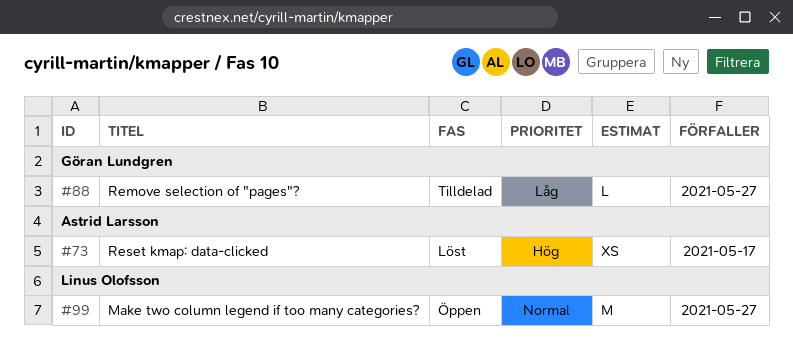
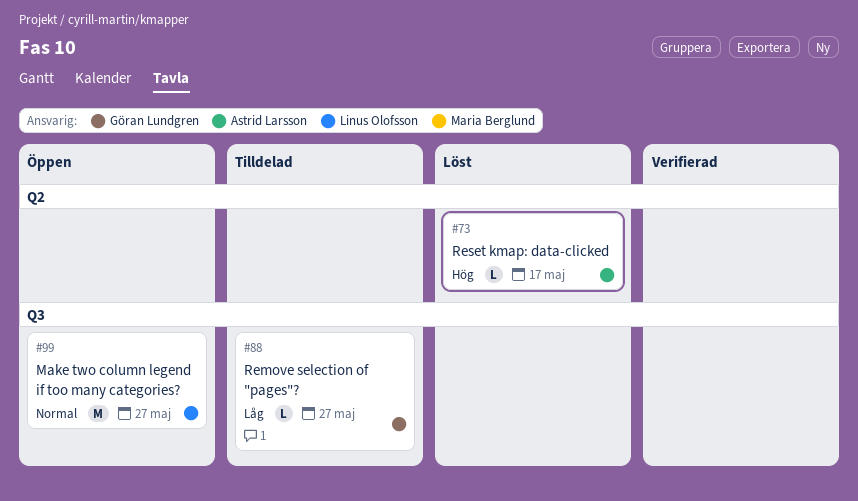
#73, estimate: XS -> L

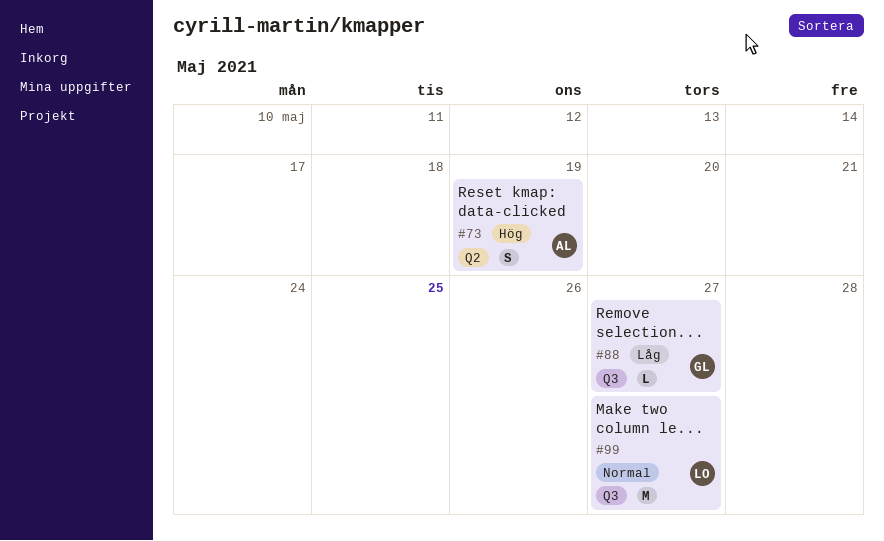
#73, estimate: L -> S
#73, due: May 17 -> May 19

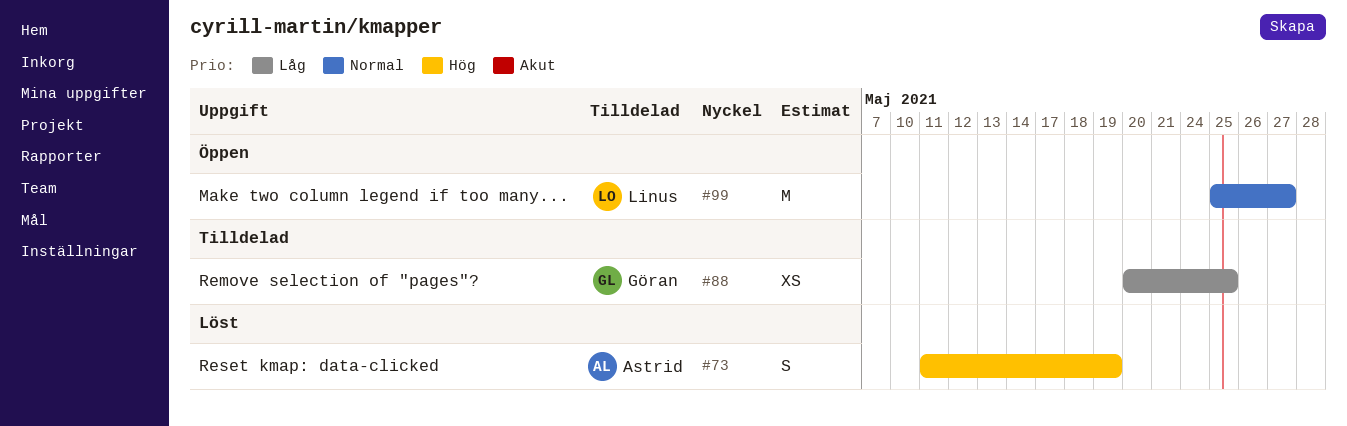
#88, estimate: L -> XS
#88, due: May 27 -> May 25

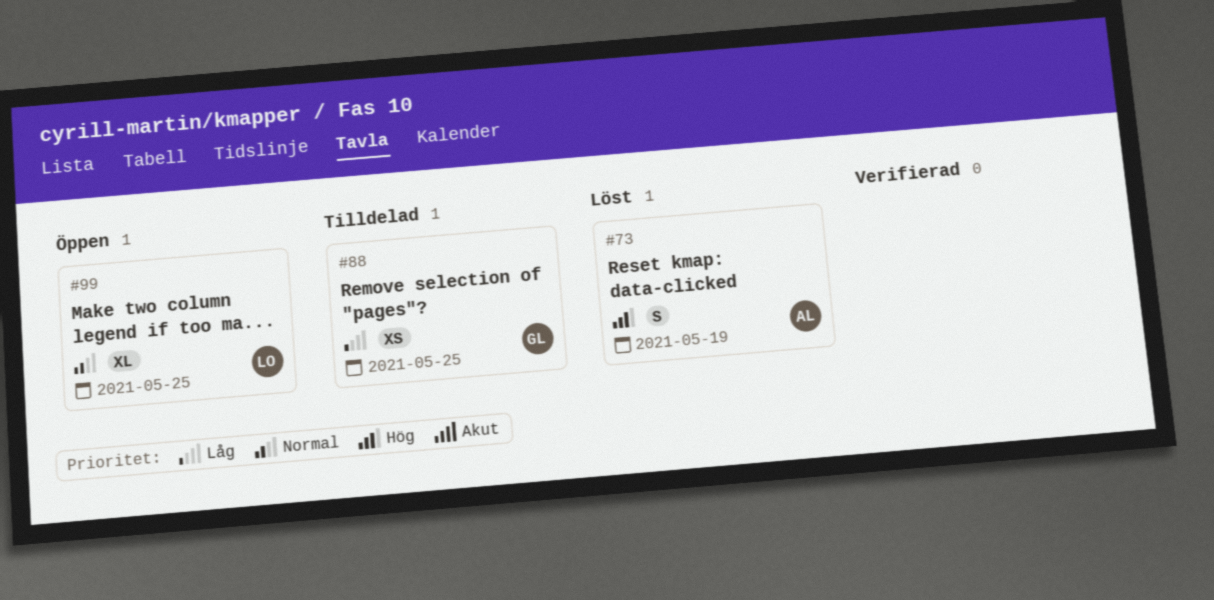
#99, estimate: M -> XL
#99, due: May 27 -> May 25

